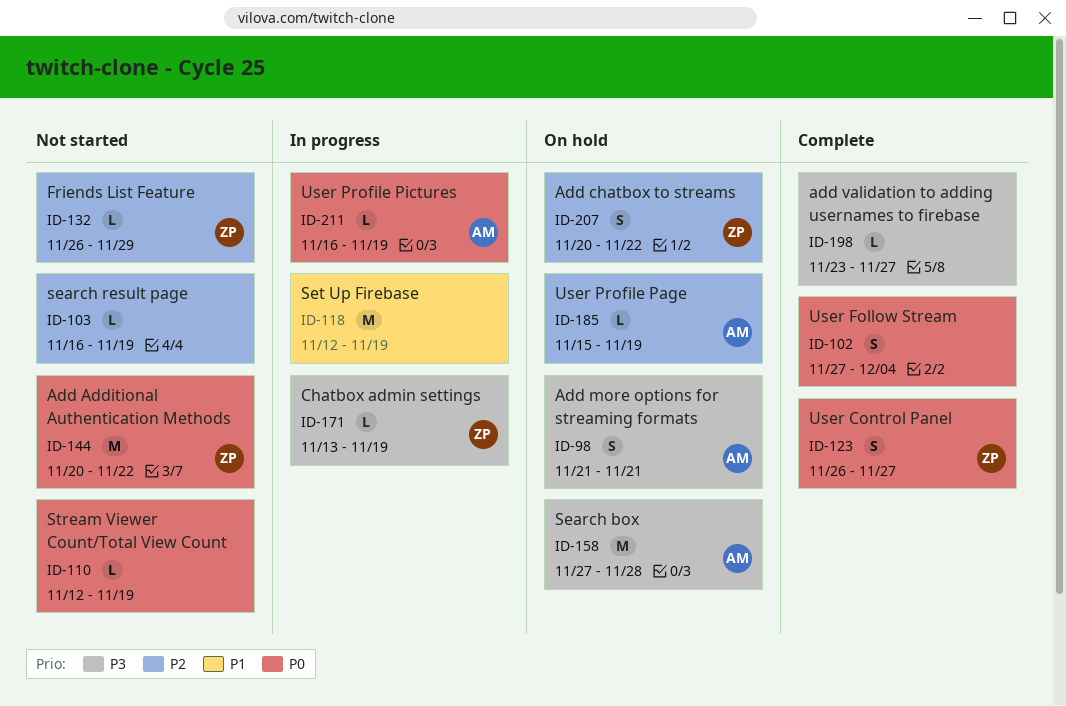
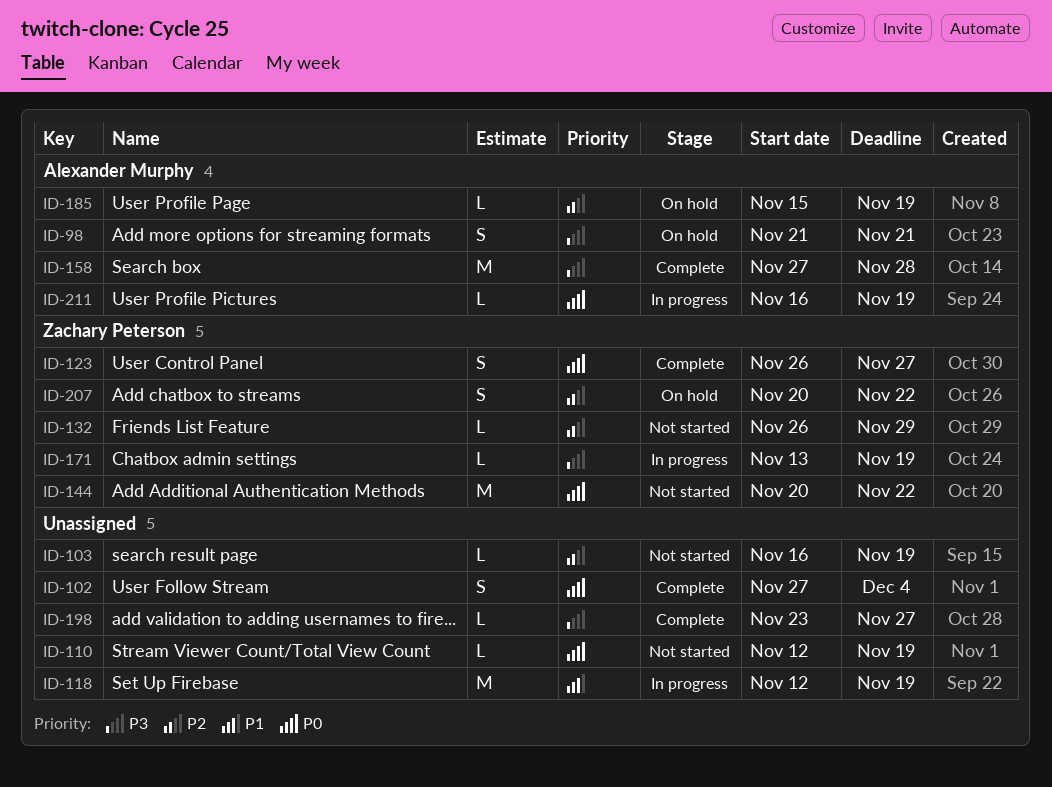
ID-158, status: On hold -> Complete

